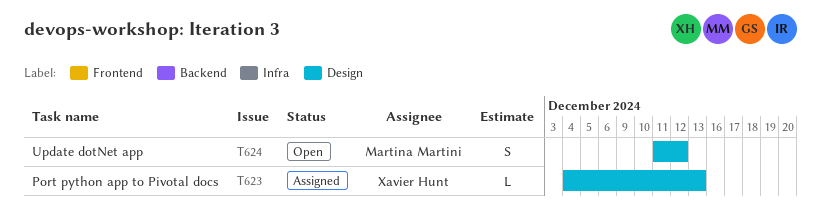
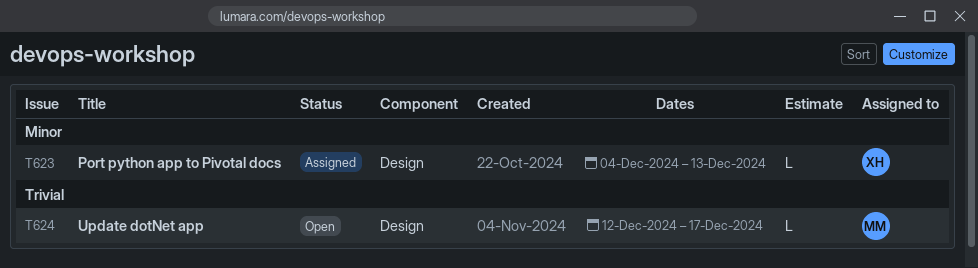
T624, estimate: S -> L
T624, start: Dec 11 -> Dec 12
T624, due: Dec 12 -> Dec 17

